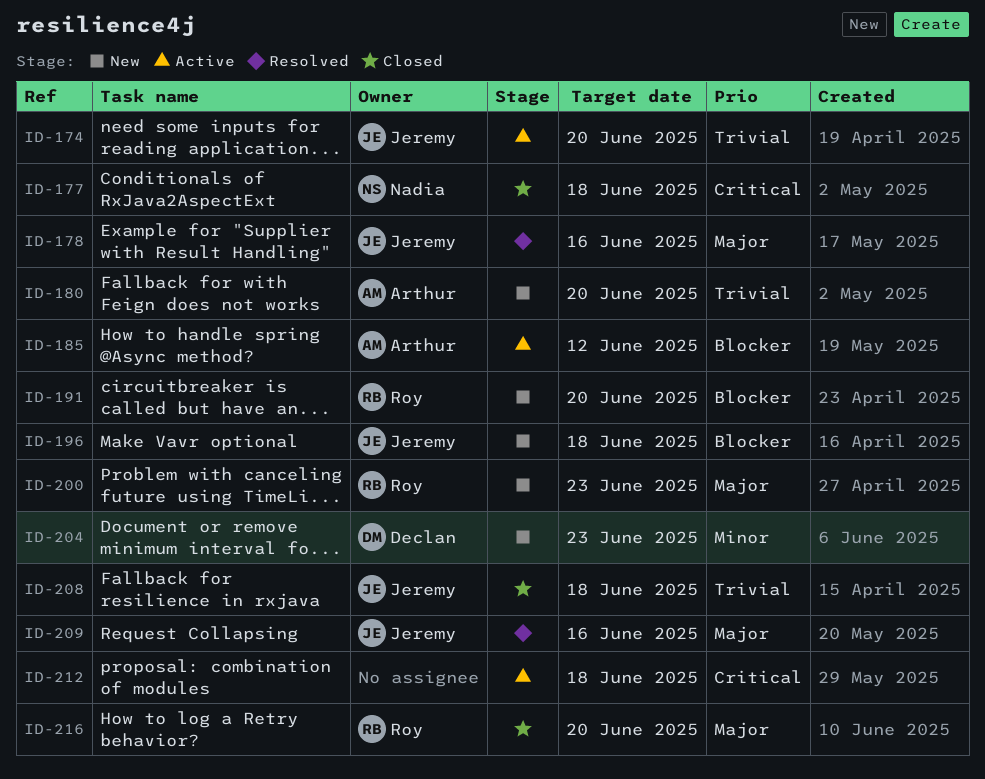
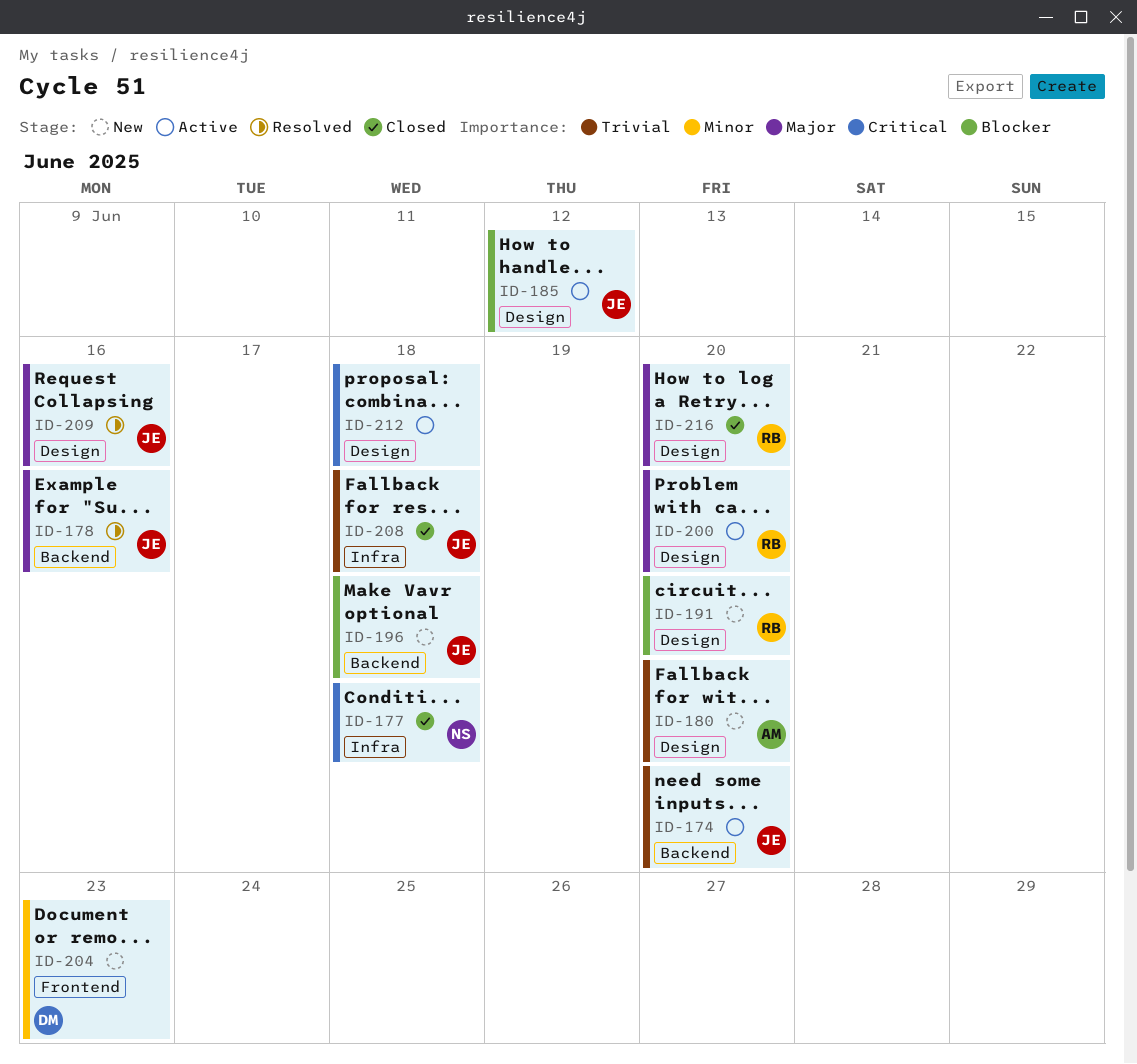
ID-185, owner: Arthur -> Jeremy
ID-200, status: New -> Active
ID-200, due: Jun 23 -> Jun 20

